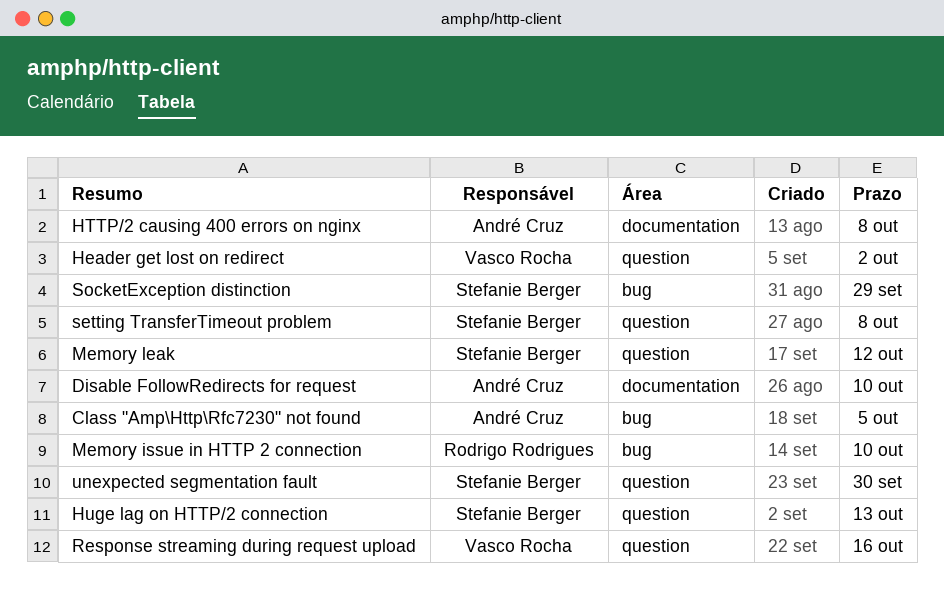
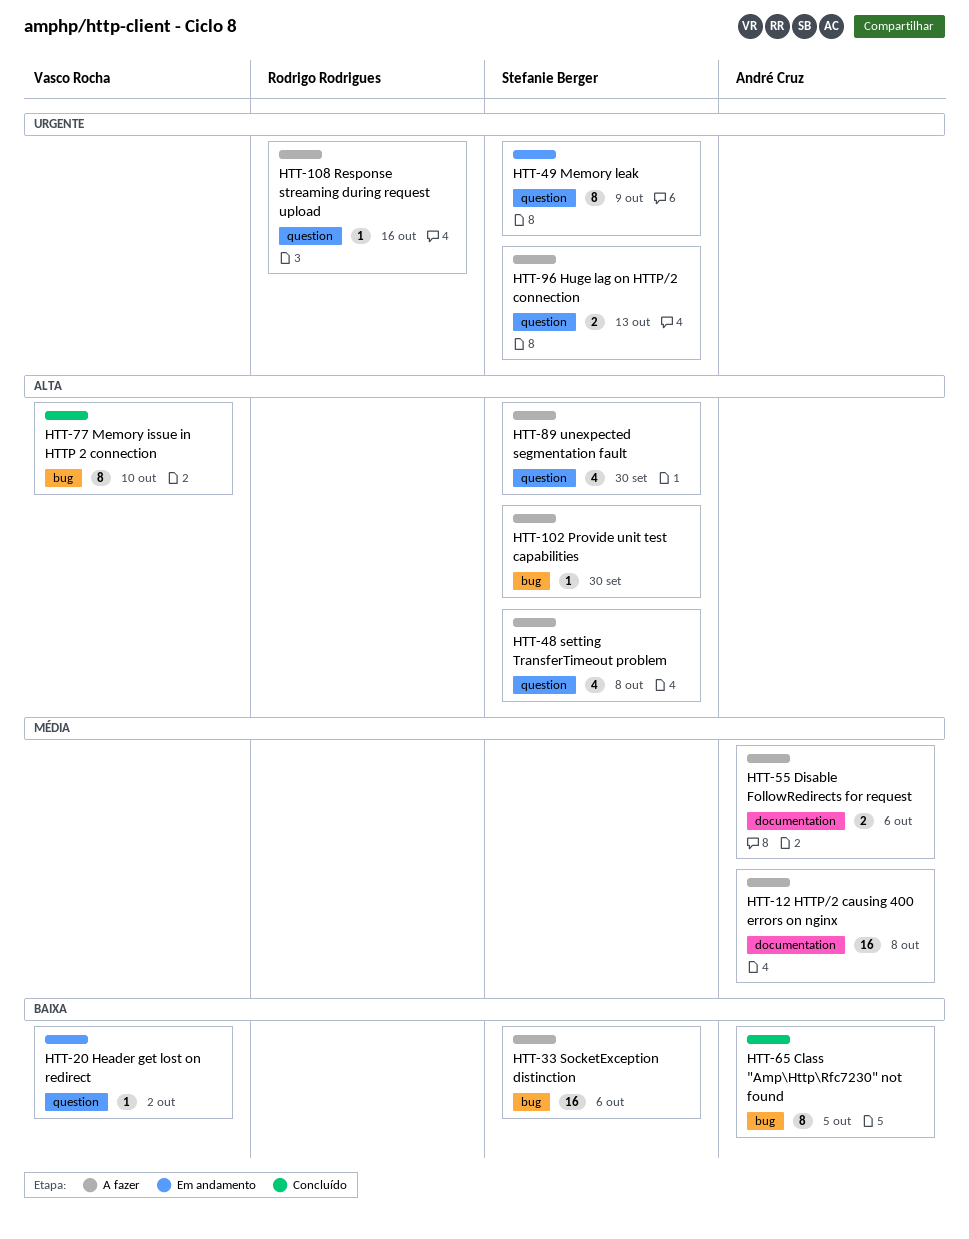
Disable FollowRedirects for request, due: Oct 10 -> Oct 6
Memory issue in HTTP 2 connection, owner: Rodrigo Rodrigues -> Vasco Rocha
Memory leak, due: Oct 12 -> Oct 9
Provide unit test capabilities: none -> present
Response streaming during request upload, owner: Vasco Rocha -> Rodrigo Rodrigues
SocketException distinction, due: Sep 29 -> Oct 6

